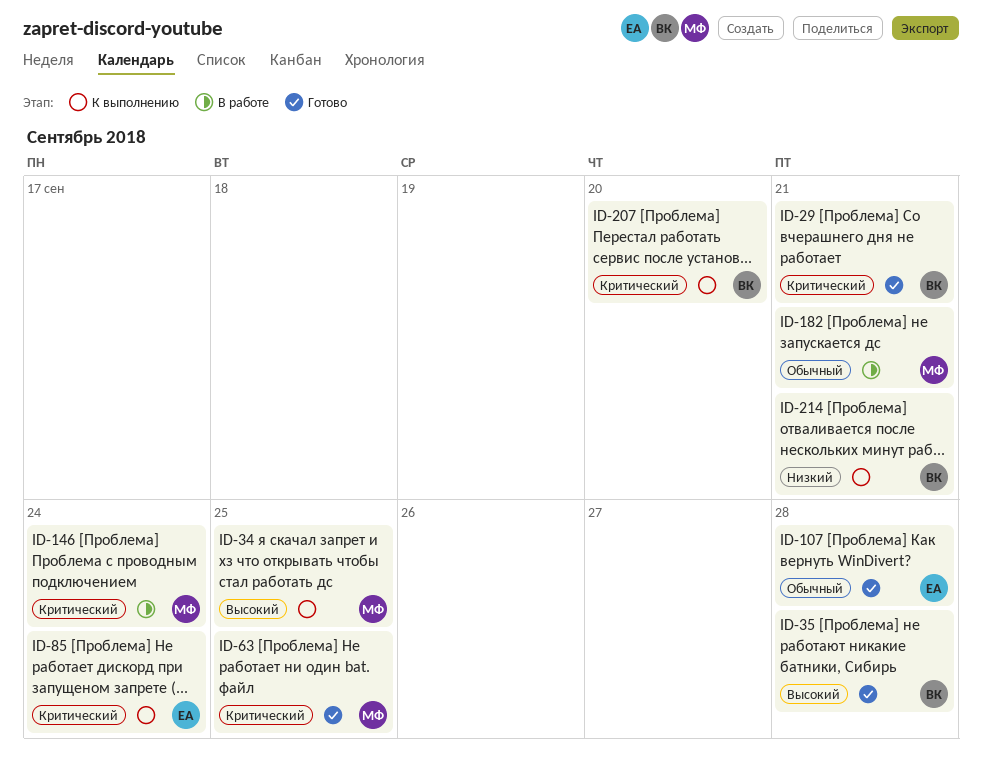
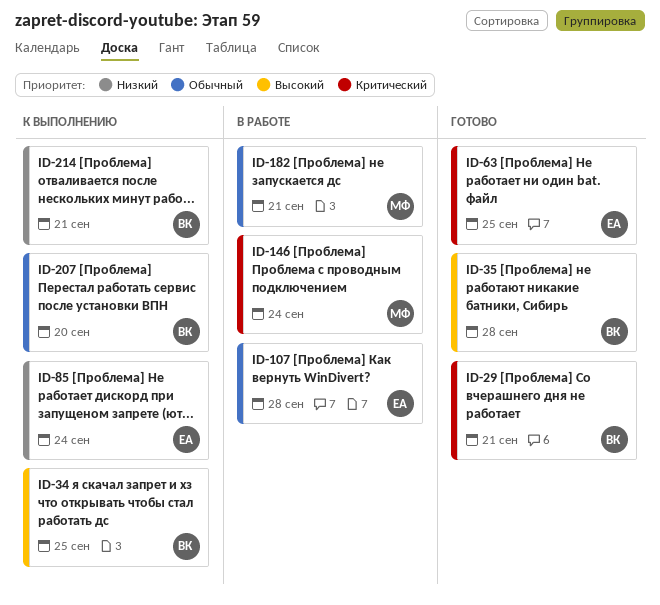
ID-34, owner: МФ -> ВК
ID-63, owner: МФ -> ЕА
ID-85, priority: Критический -> Низкий
ID-107, status: Готово -> В работе
ID-207, priority: Критический -> Обычный

